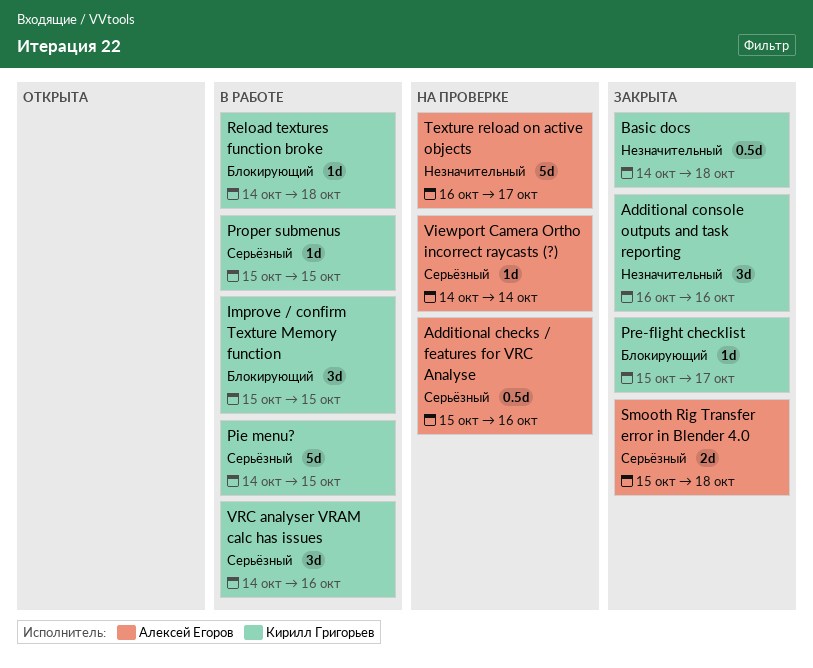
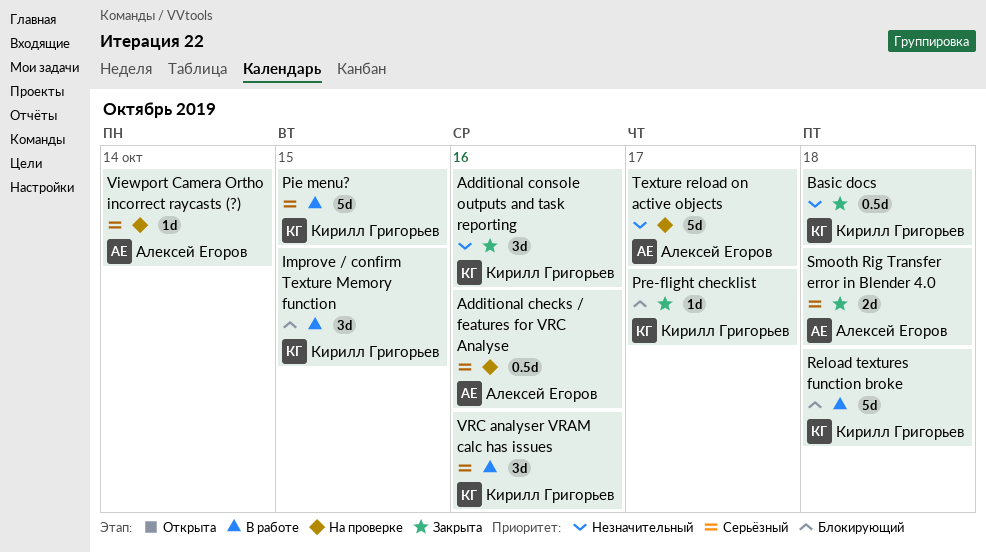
Proper submenus: present -> none
Reload textures function broke, estimate: 1d -> 5d

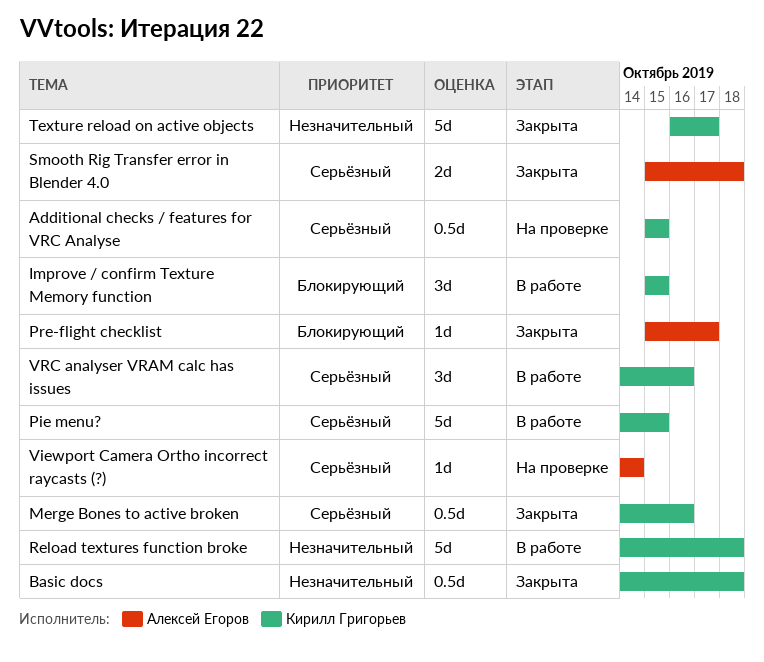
Additional checks / features for VRC Analyse, owner: Алексей Егоров -> Кирилл Григорьев
Additional checks / features for VRC Analyse, due: Oct 16 -> Oct 15
Additional console outputs and task reporting: present -> none
Merge Bones to active broken: none -> present
Pre-flight checklist, owner: Кирилл Григорьев -> Алексей Егоров
Reload textures function broke, priority: Блокирующий -> Незначительный
Texture reload on active objects, status: На проверке -> Закрыта
Texture reload on active objects, owner: Алексей Егоров -> Кирилл Григорьев

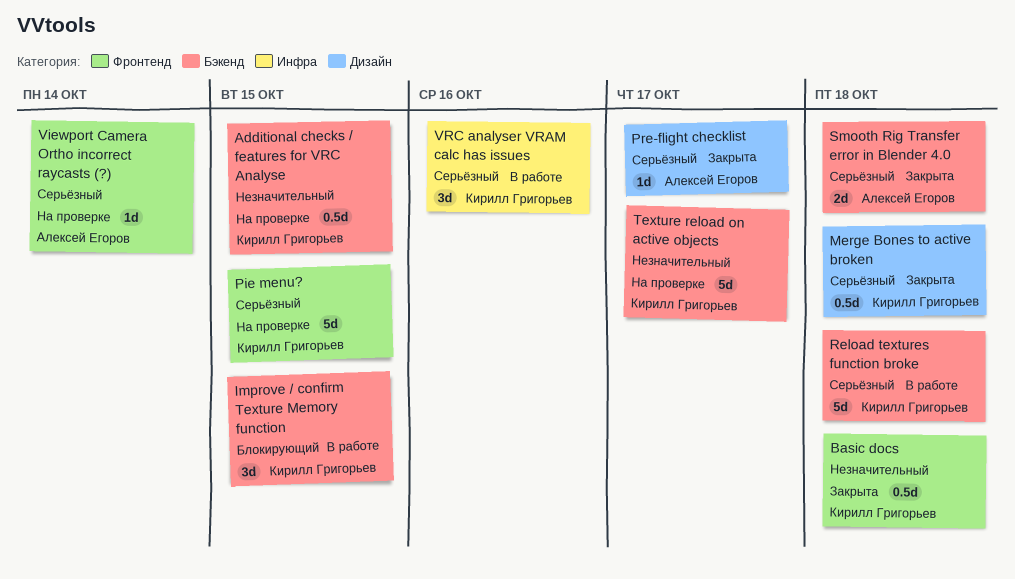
Additional checks / features for VRC Analyse, priority: Серьёзный -> Незначительный
Merge Bones to active broken, due: Oct 16 -> Oct 18
Pie menu?, status: В работе -> На проверке
Pre-flight checklist, priority: Блокирующий -> Серьёзный
Reload textures function broke, priority: Незначительный -> Серьёзный
Texture reload on active objects, status: Закрыта -> На проверке

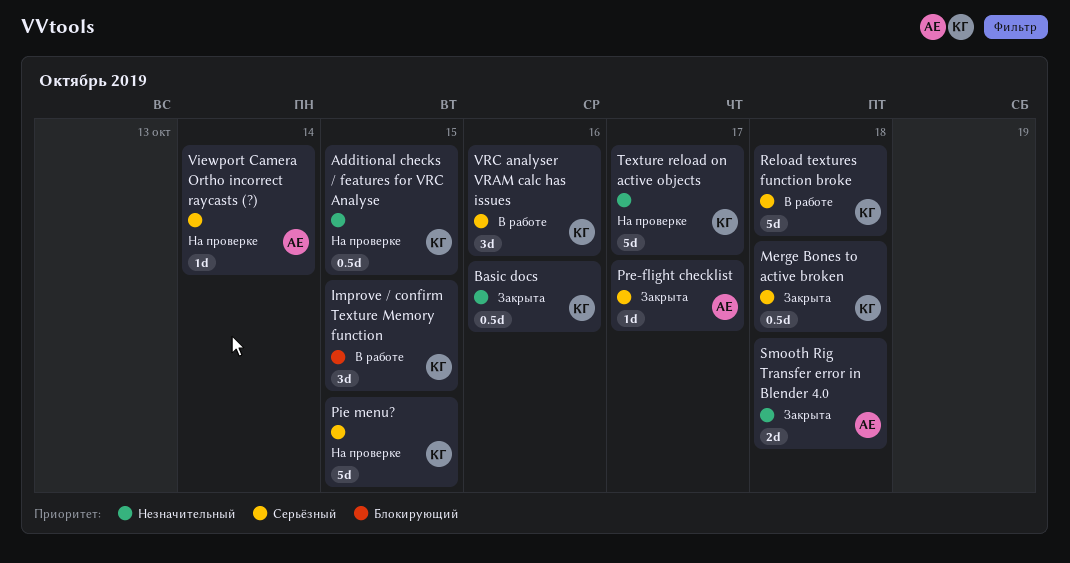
Basic docs, due: Oct 18 -> Oct 16
Smooth Rig Transfer error in Blender 4.0, priority: Серьёзный -> Незначительный

